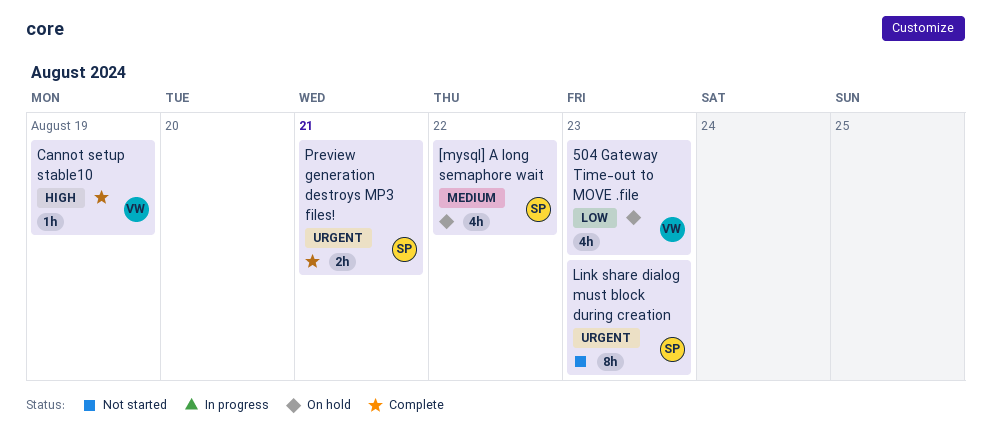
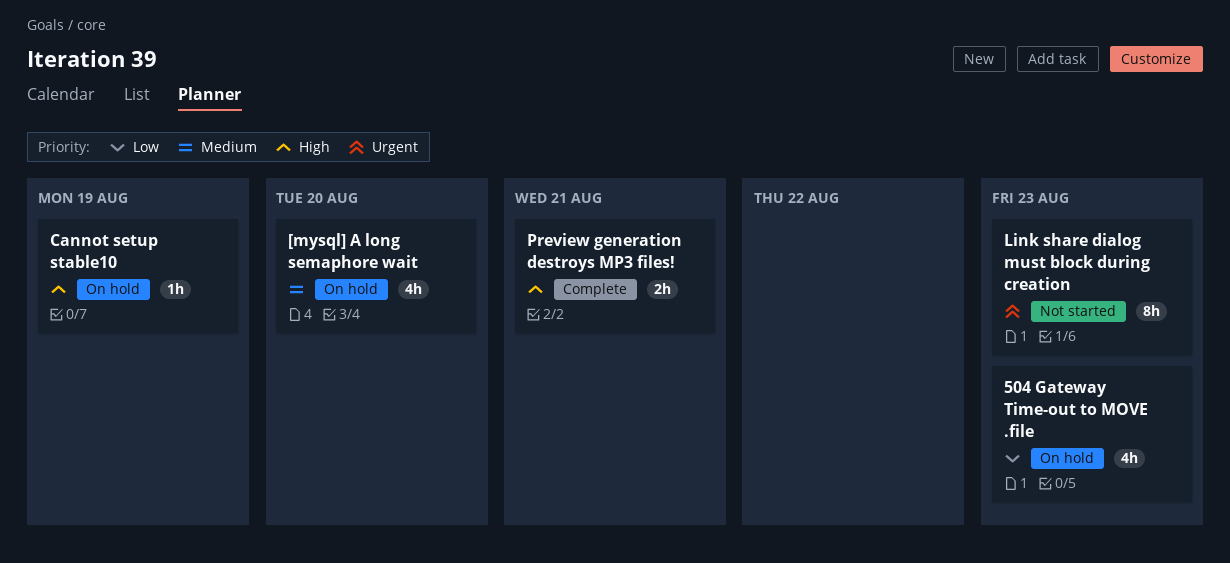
[mysql] A long semaphore wait, due: Aug 22 -> Aug 20
Cannot setup stable10, status: Complete -> On hold
Preview generation destroys MP3 files!, priority: Urgent -> High

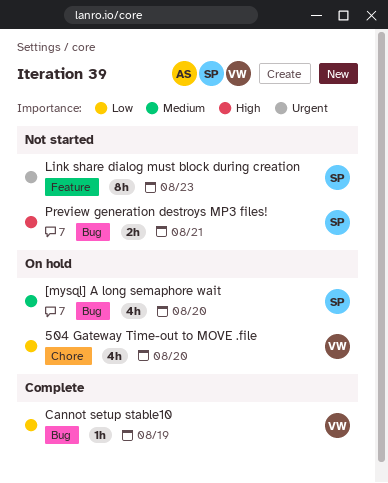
504 Gateway Time-out to MOVE .file, due: Aug 23 -> Aug 20
Cannot setup stable10, status: On hold -> Complete
Cannot setup stable10, priority: High -> Low
Preview generation destroys MP3 files!, status: Complete -> Not started

